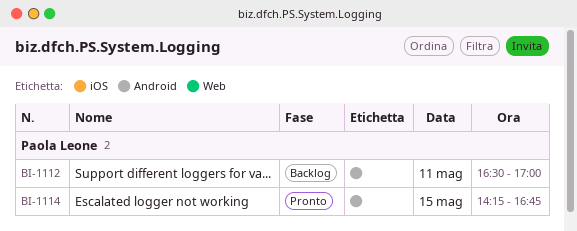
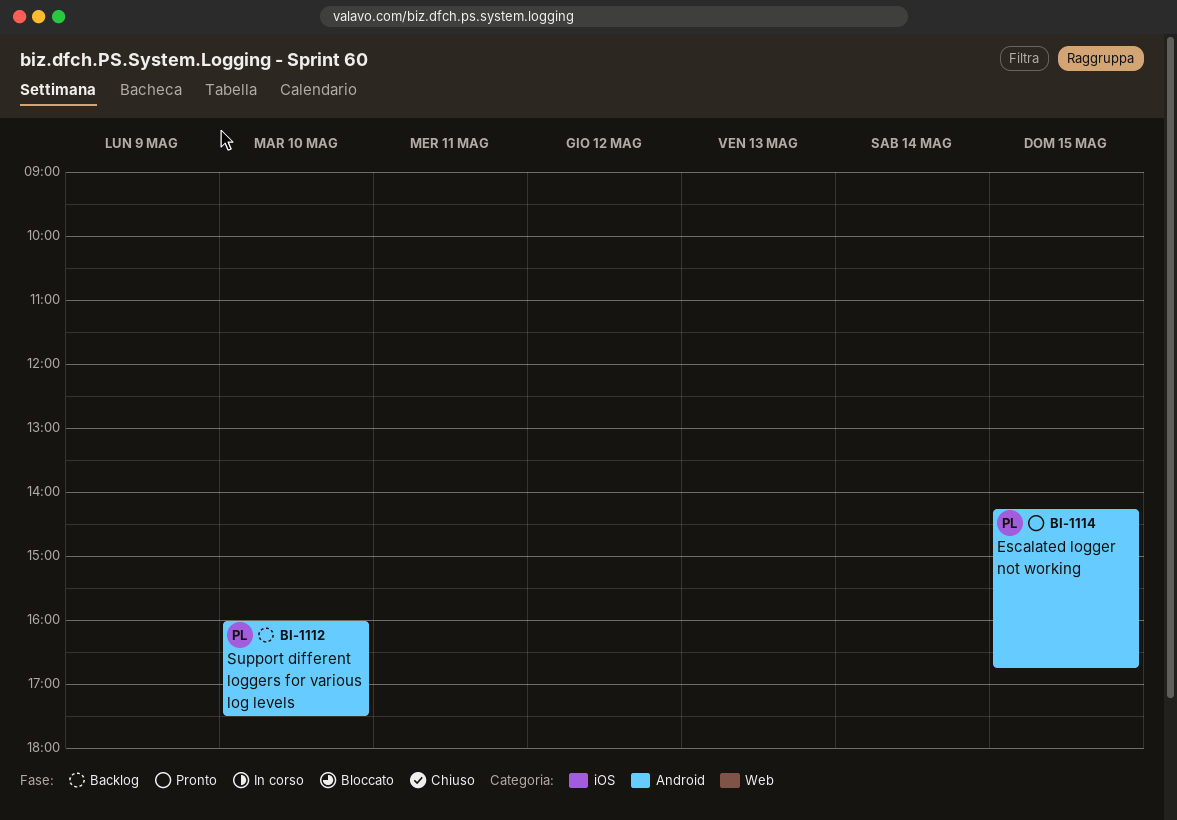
BI-1112, day: May 11 -> May 10
BI-1112, begins: 16:30 -> 16:00
BI-1112, ends: 17:00 -> 17:30

